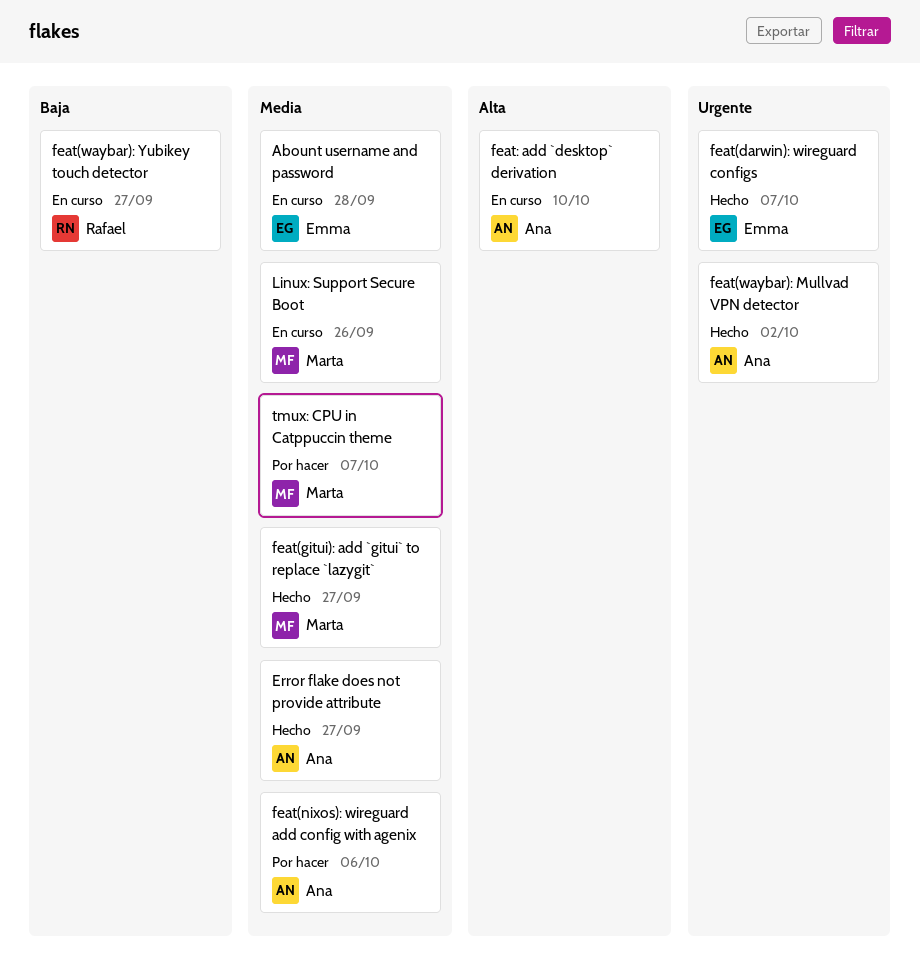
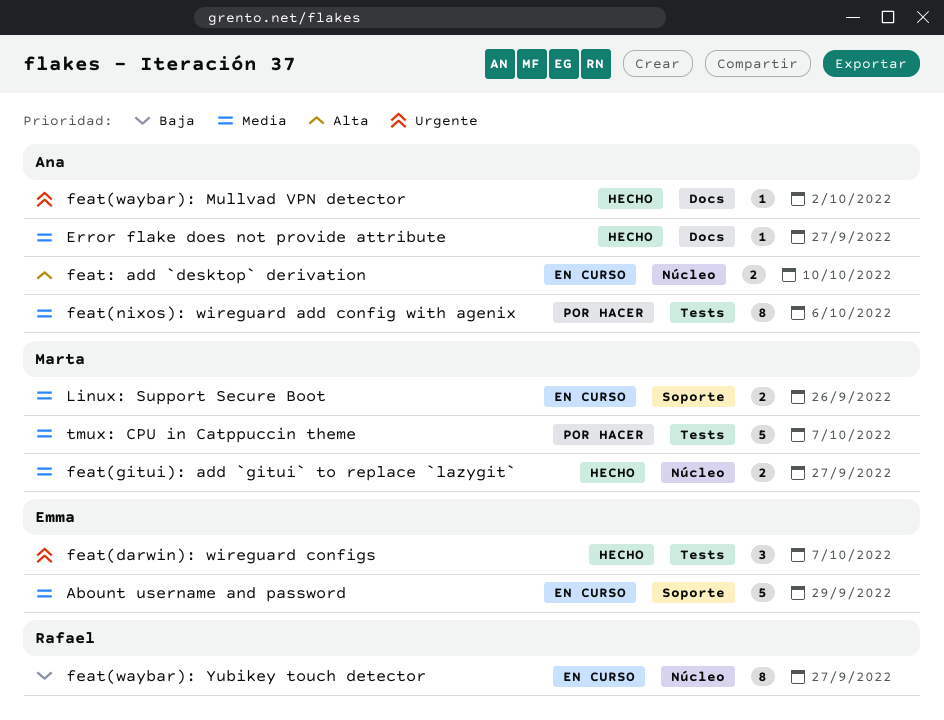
Abount username and password, due: Sep 28 -> Sep 29

